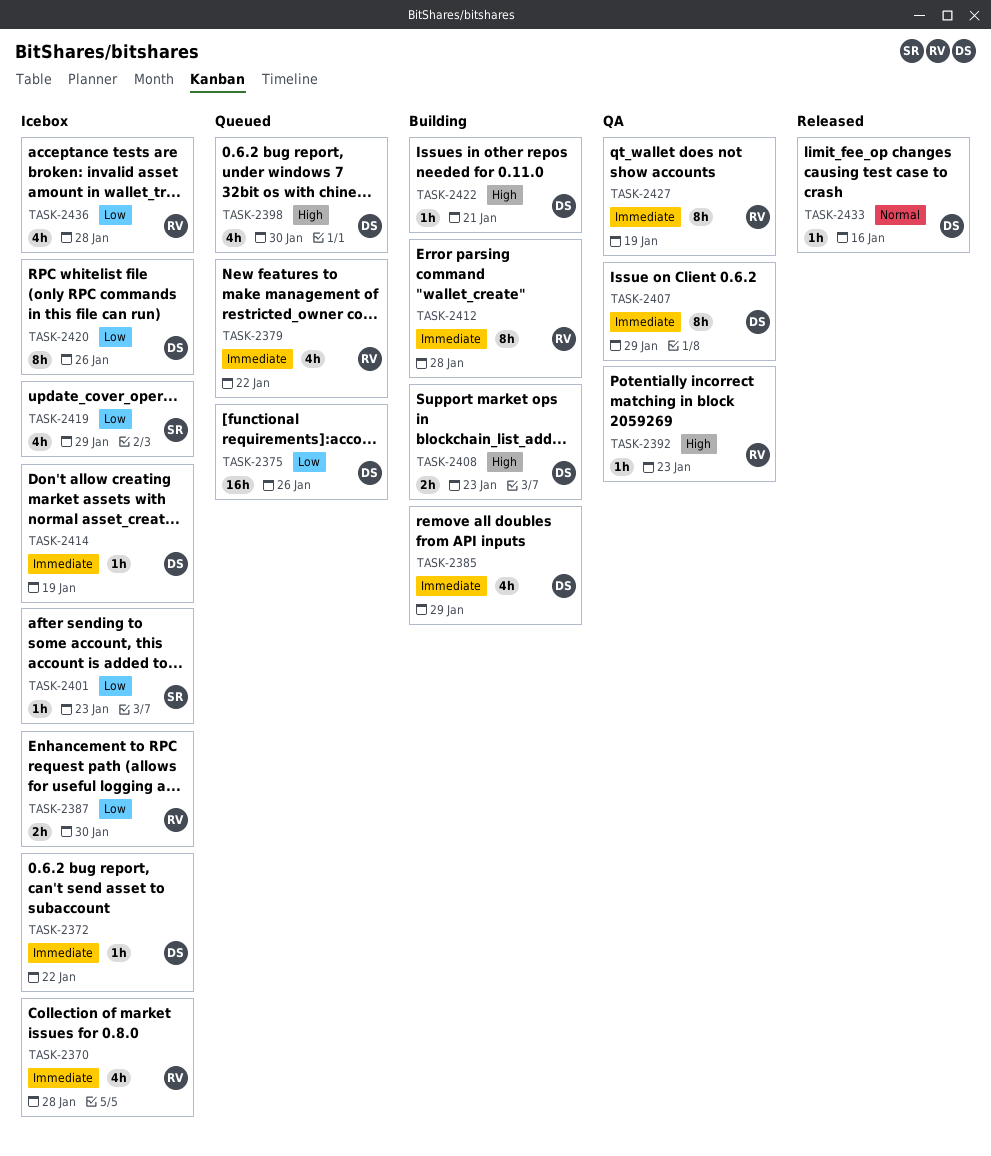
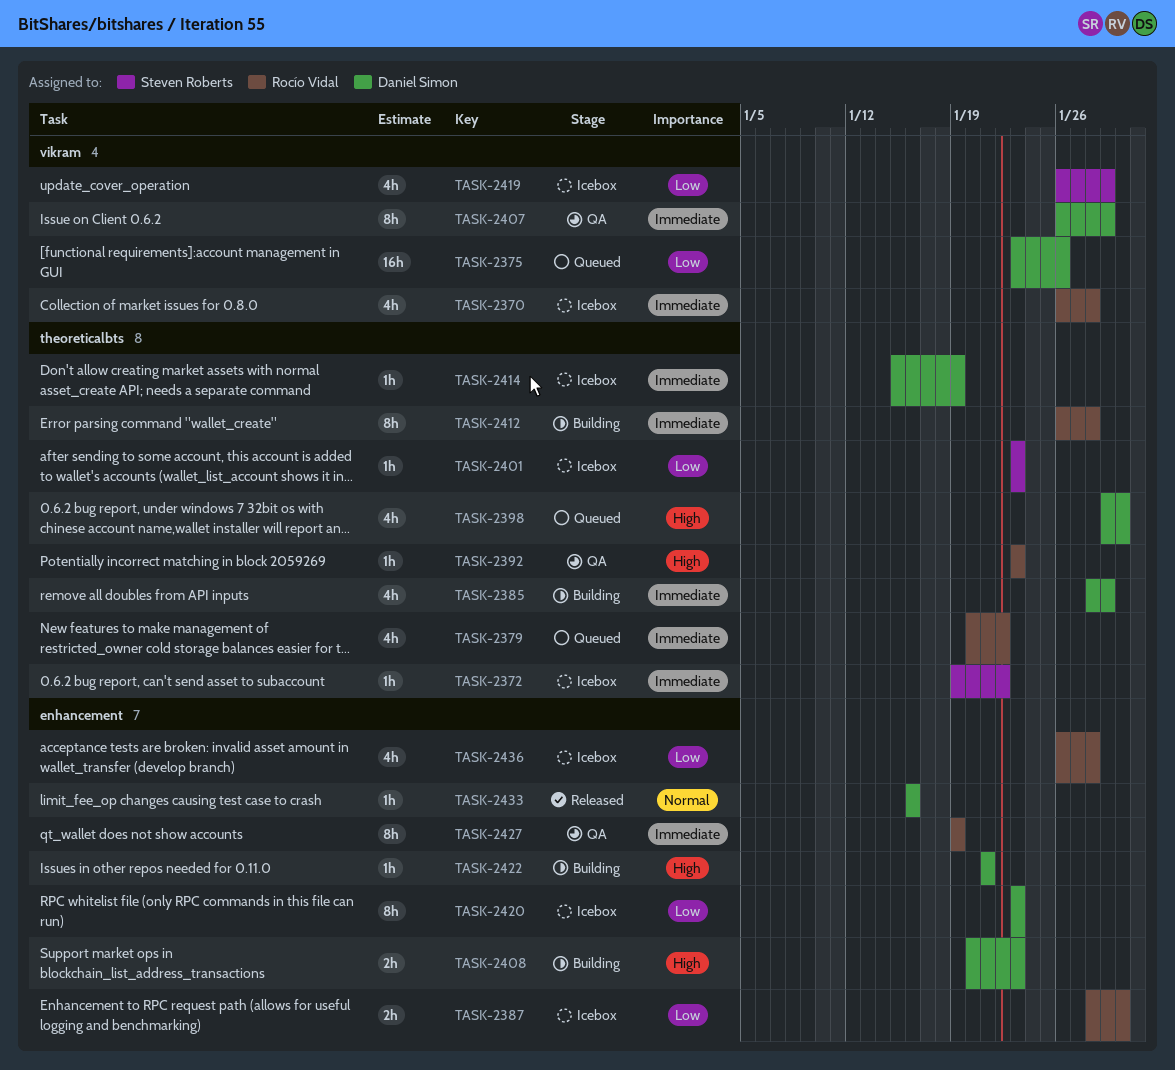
TASK-2372, owner: Daniel Simon -> Steven Roberts
TASK-2420, due: Jan 26 -> Jan 23

